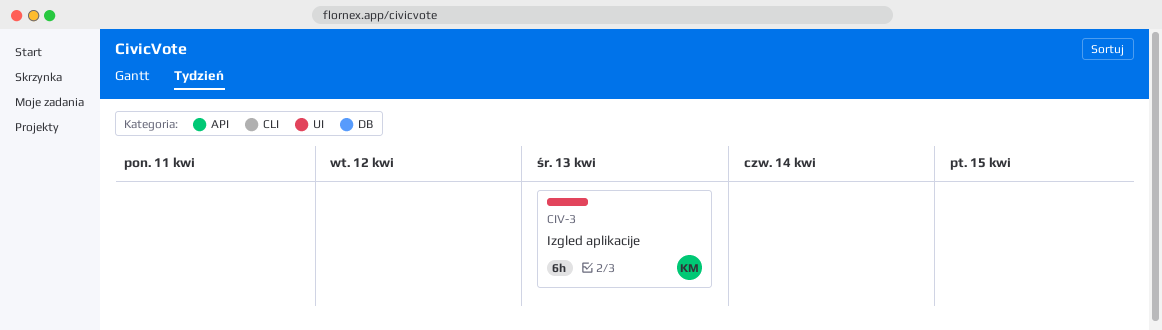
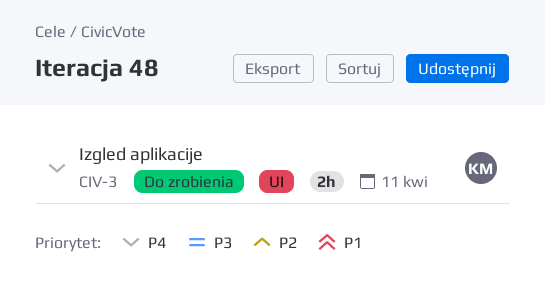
CIV-3, estimate: 6h -> 2h
CIV-3, due: Apr 13 -> Apr 11

